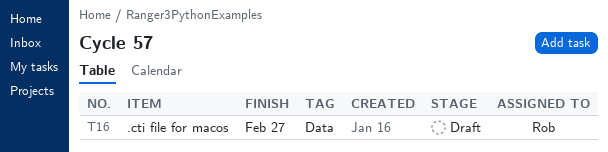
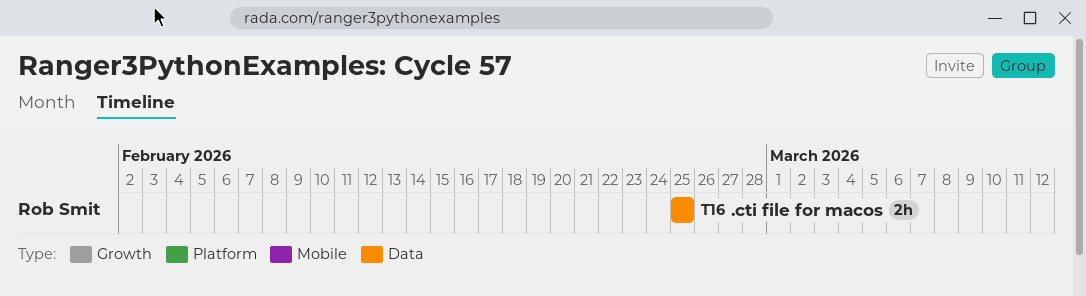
T16, due: Feb 27 -> Feb 25

